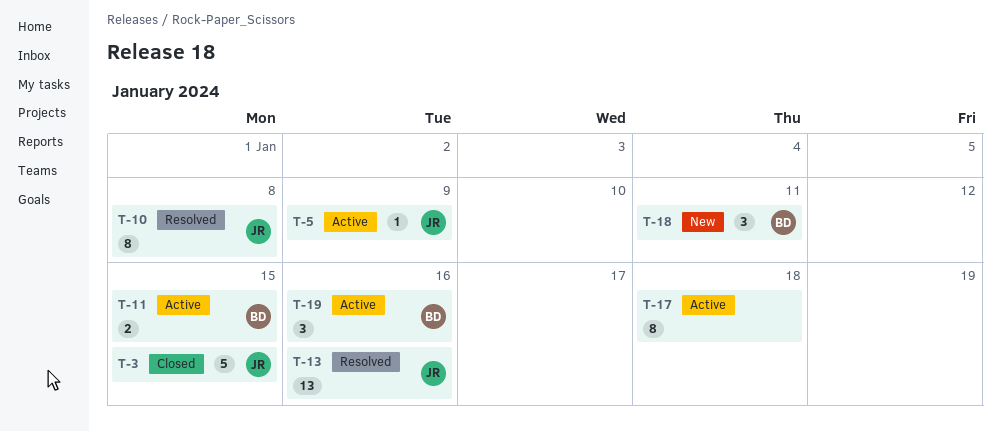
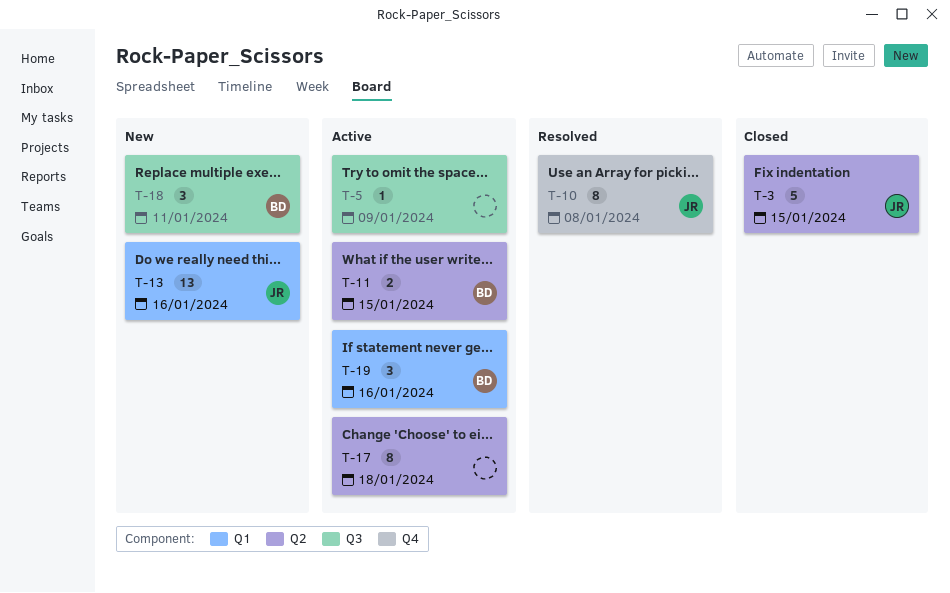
T-5, owner: JR -> none
T-13, status: Resolved -> New

